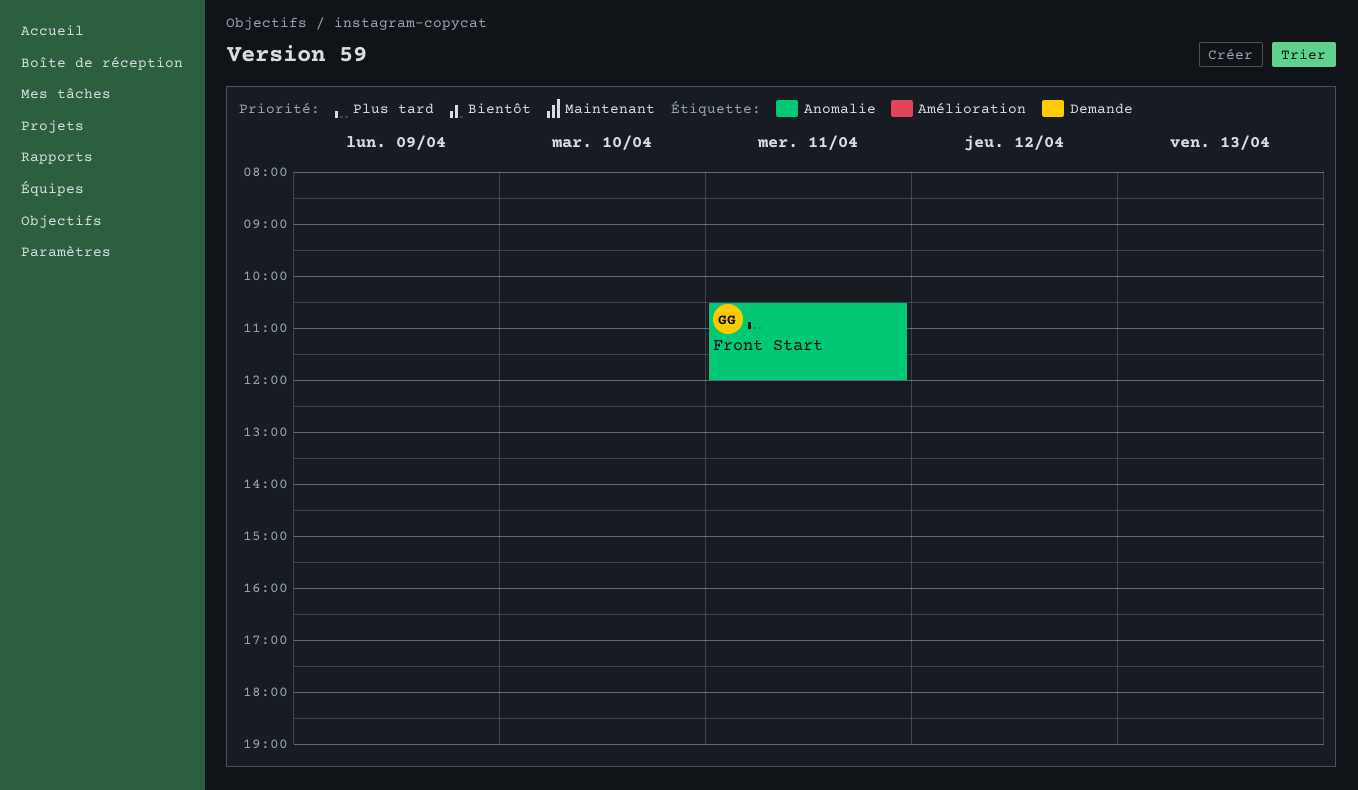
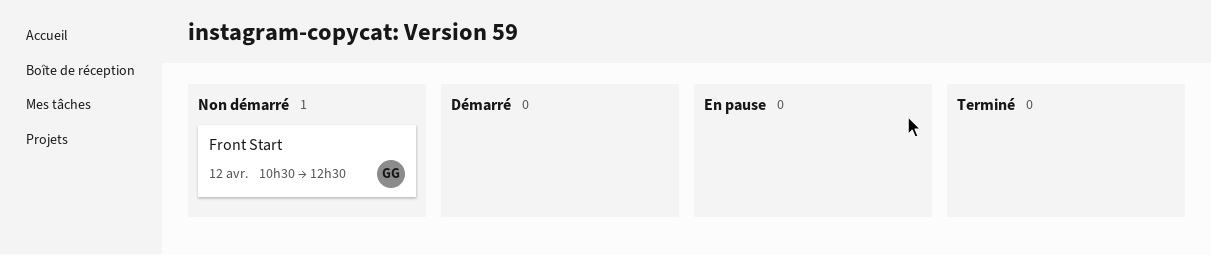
Front Start, day: Apr 11 -> Apr 12
Front Start, ends: 12:00 -> 12:30

